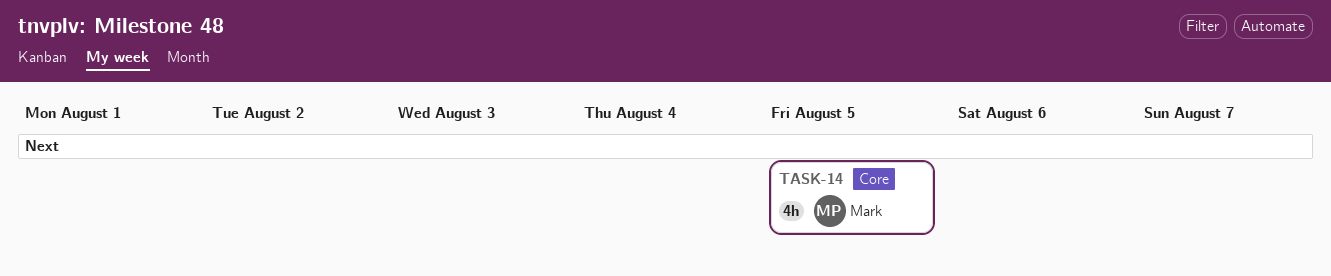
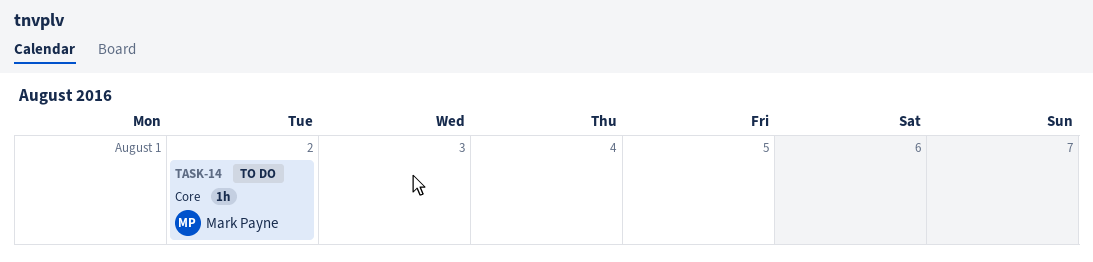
TASK-14, estimate: 4h -> 1h
TASK-14, due: Aug 5 -> Aug 2

